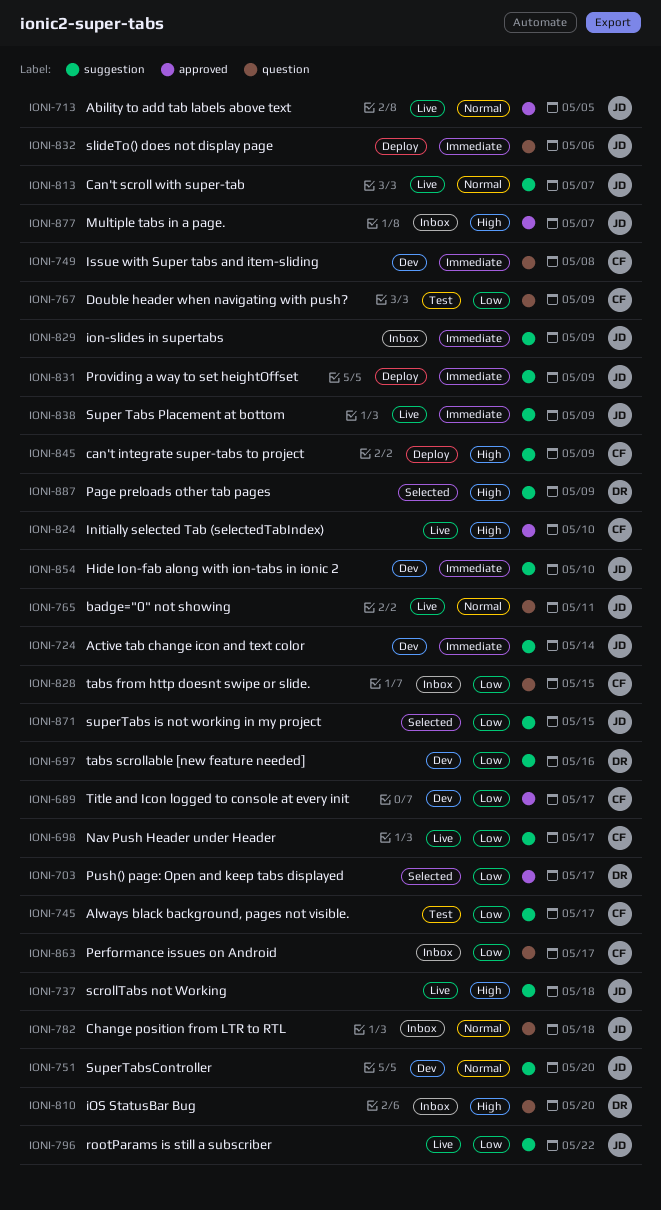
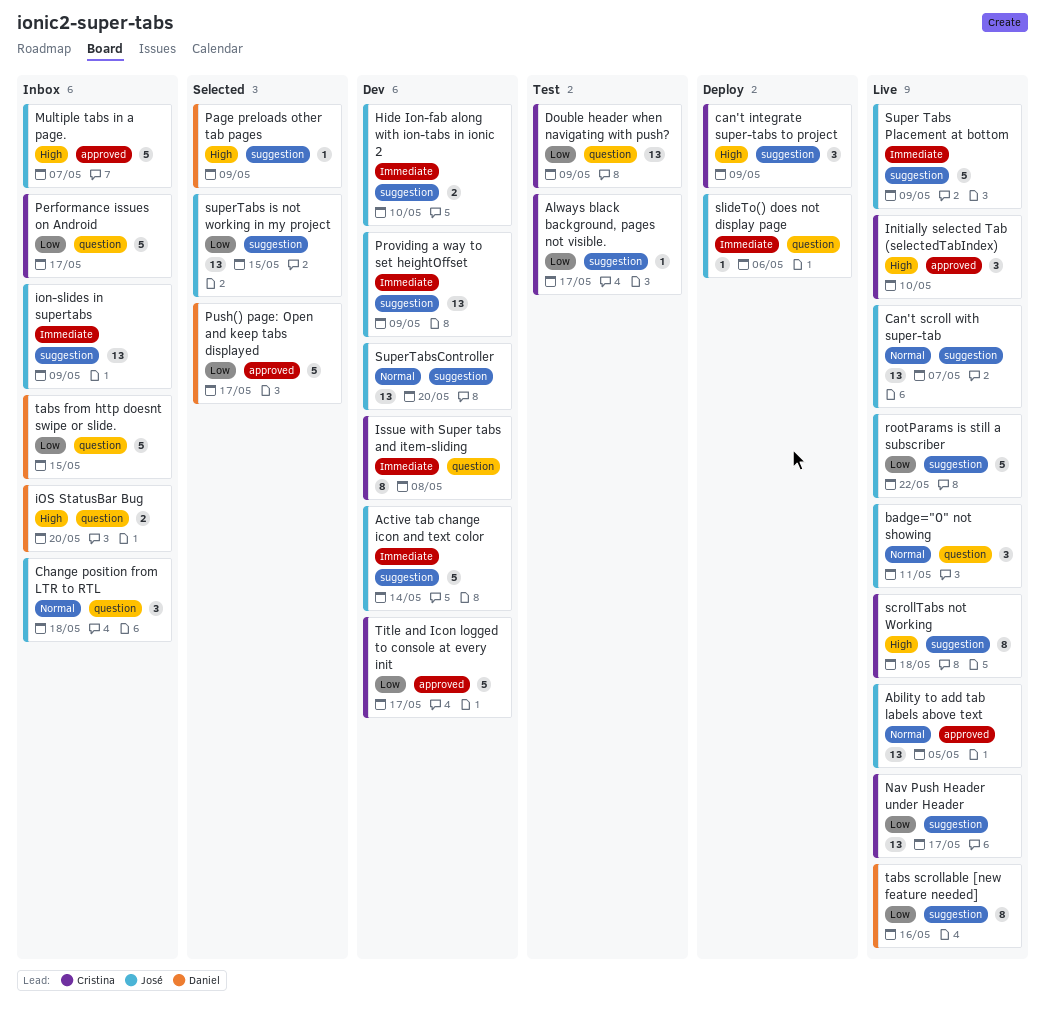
Providing a way to set heightOffset, status: Deploy -> Dev
scrollTabs not Working, owner: José -> Cristina
tabs from http doesnt swipe or slide., owner: Cristina -> Daniel
tabs scrollable [new feature needed], status: Dev -> Live

